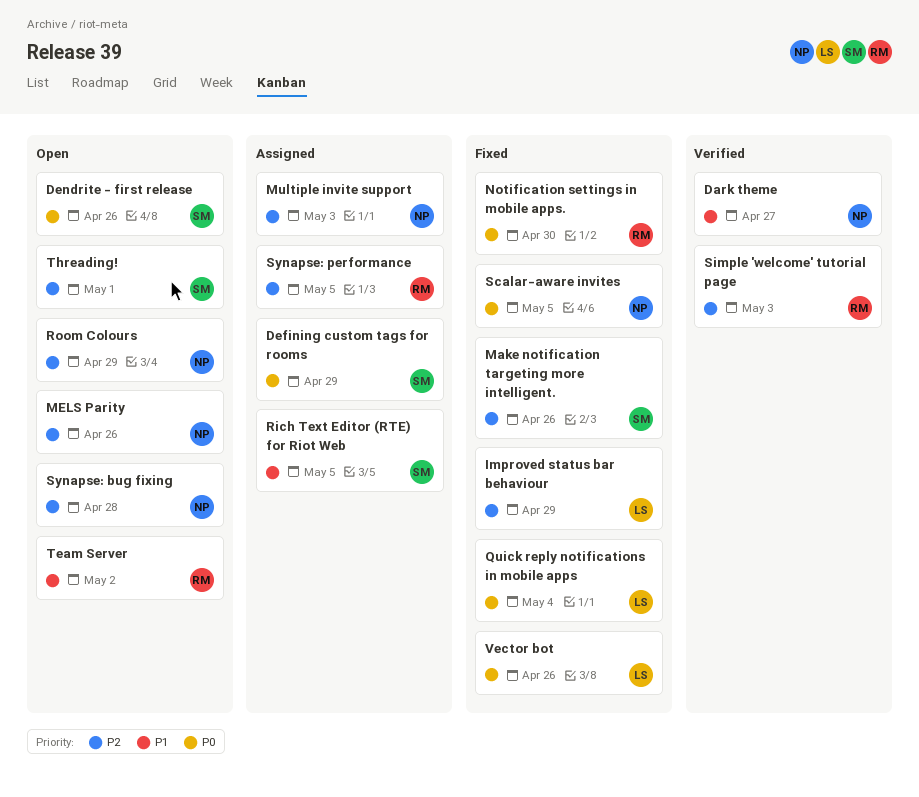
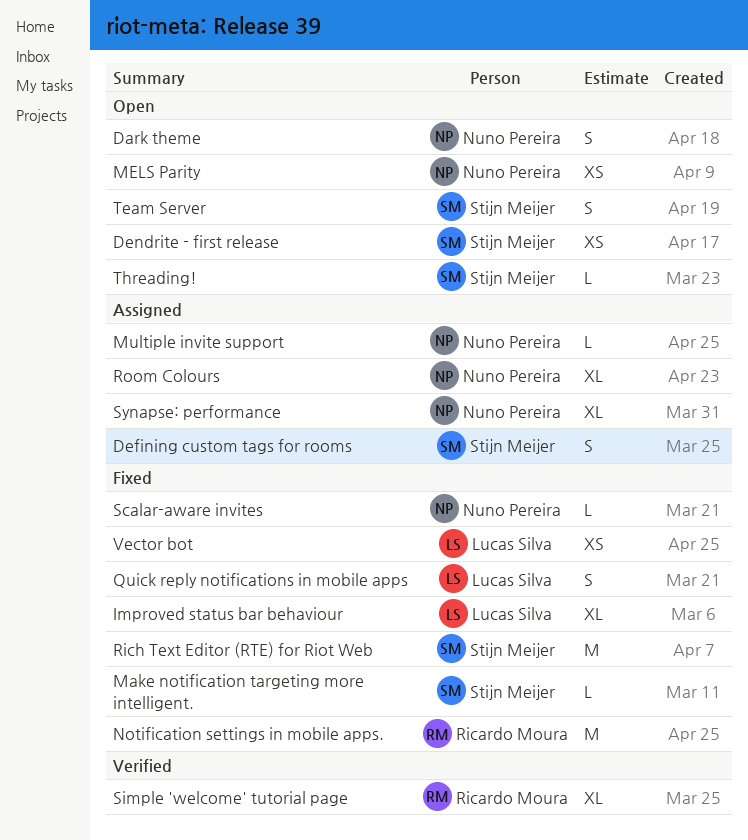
Dark theme, status: Verified -> Open
Rich Text Editor (RTE) for Riot Web, status: Assigned -> Fixed
Room Colours, status: Open -> Assigned
Synapse: bug fixing: present -> none
Synapse: performance, owner: Ricardo Moura -> Nuno Pereira
Team Server, owner: Ricardo Moura -> Stijn Meijer

